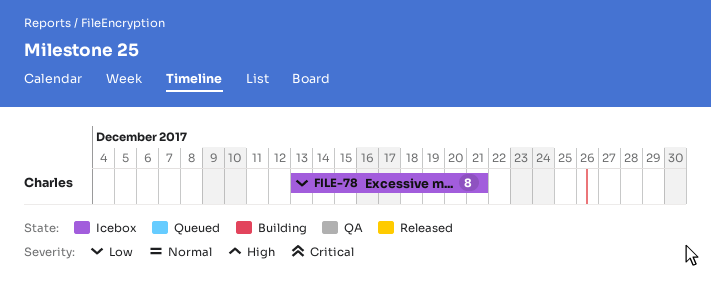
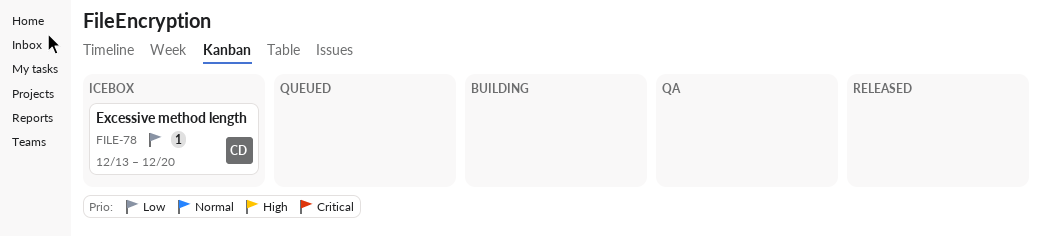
FILE-78, estimate: 8 -> 1
FILE-78, due: Dec 21 -> Dec 20

